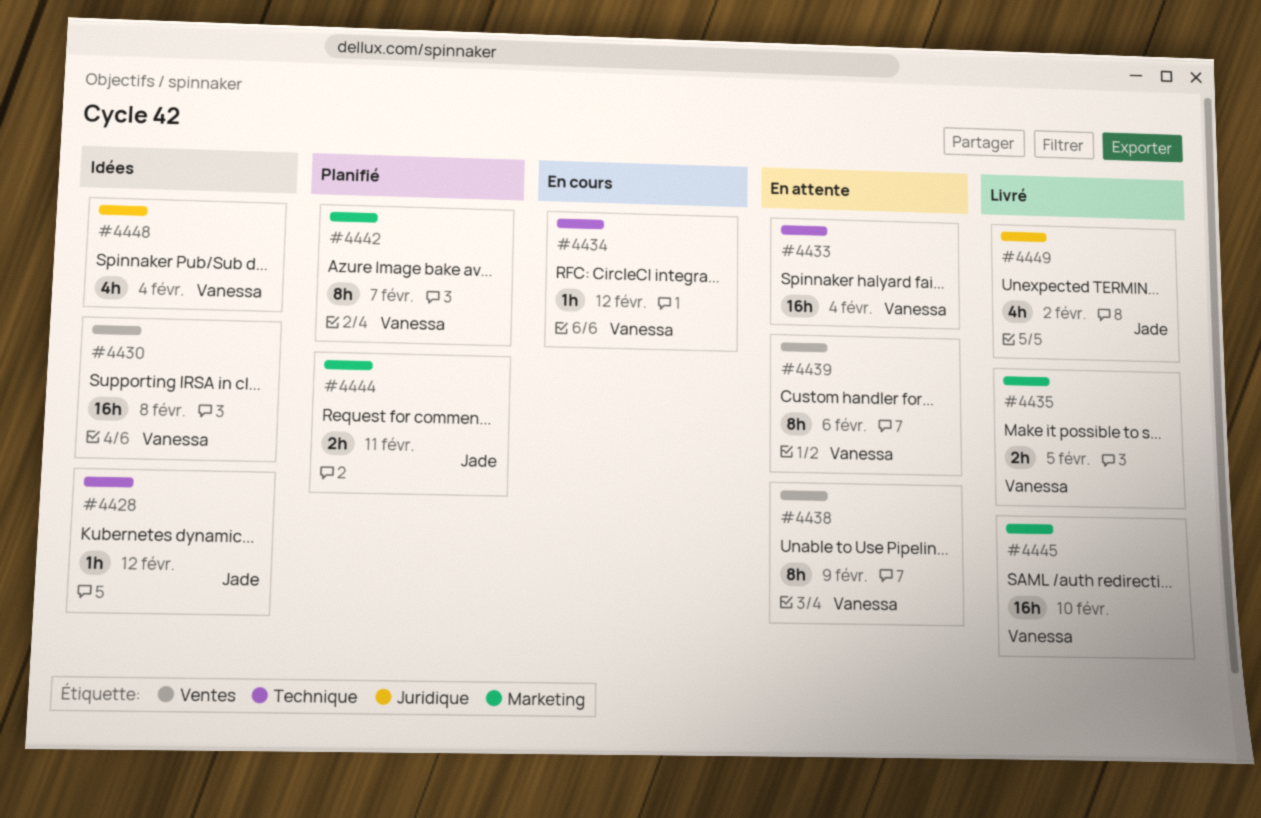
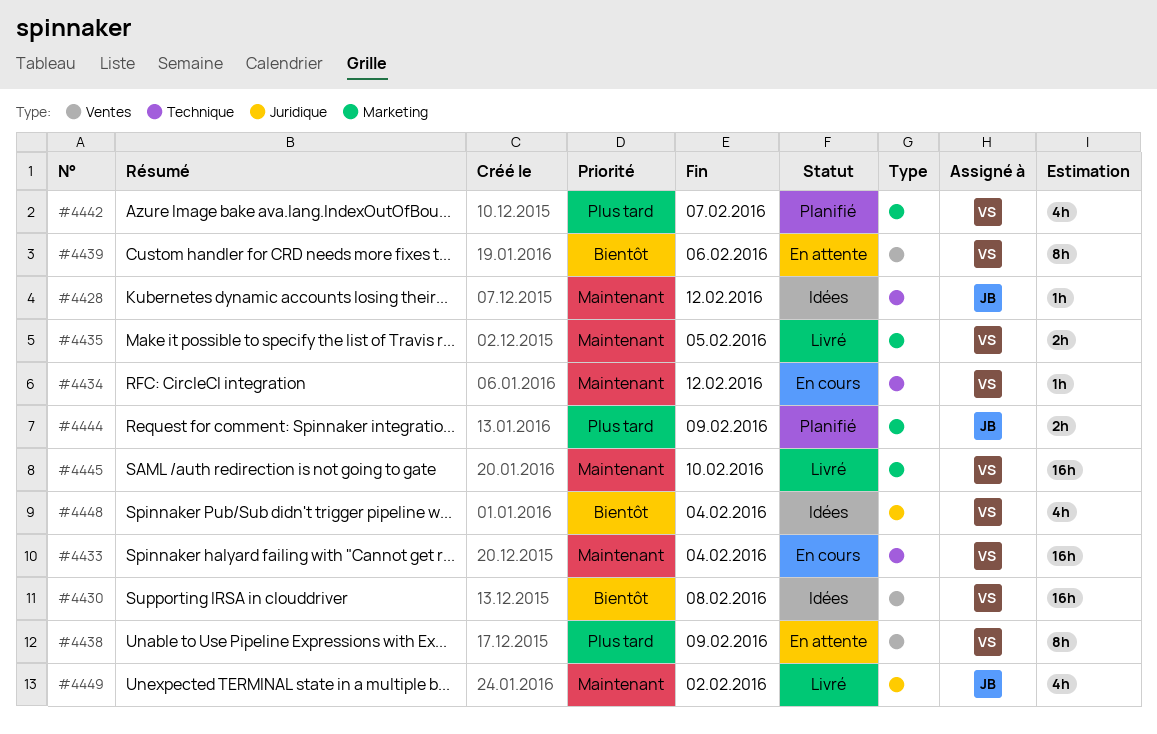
#4433, status: En attente -> En cours
#4442, estimate: 8h -> 4h
#4444, due: Feb 11 -> Feb 9

